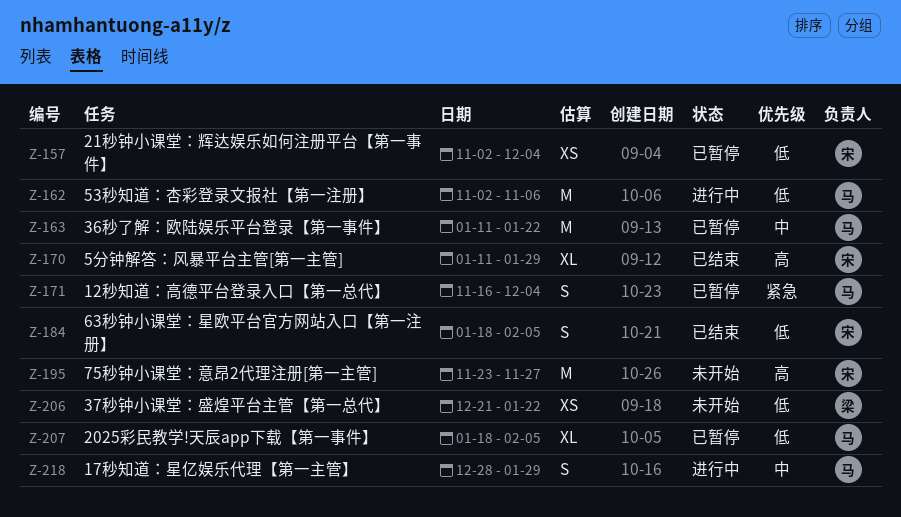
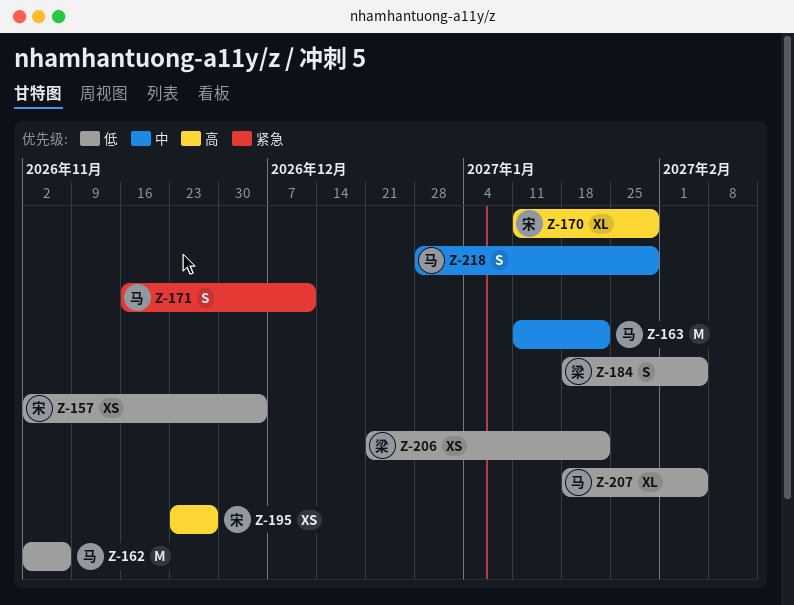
Z-171, due: Dec 4 -> Dec 11
Z-184, owner: 宋 -> 梁
Z-195, estimate: M -> XS

